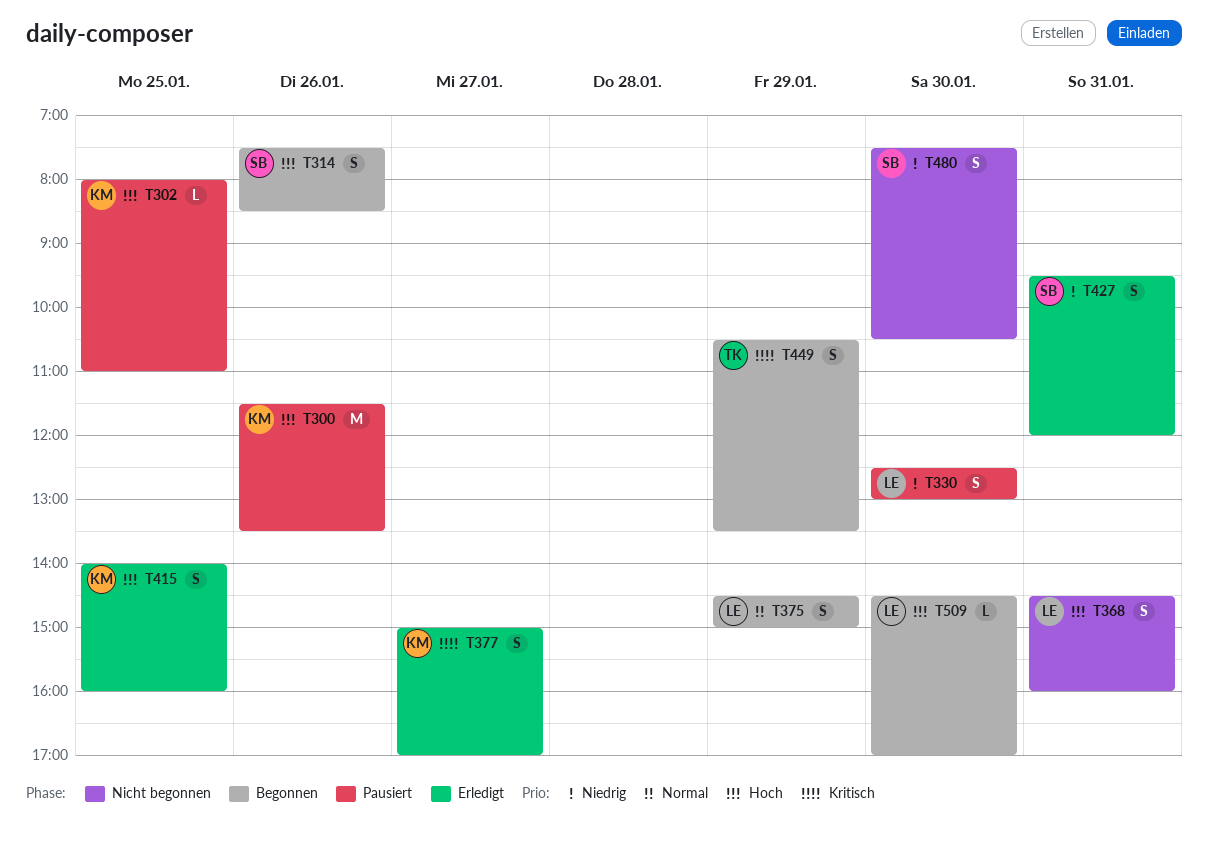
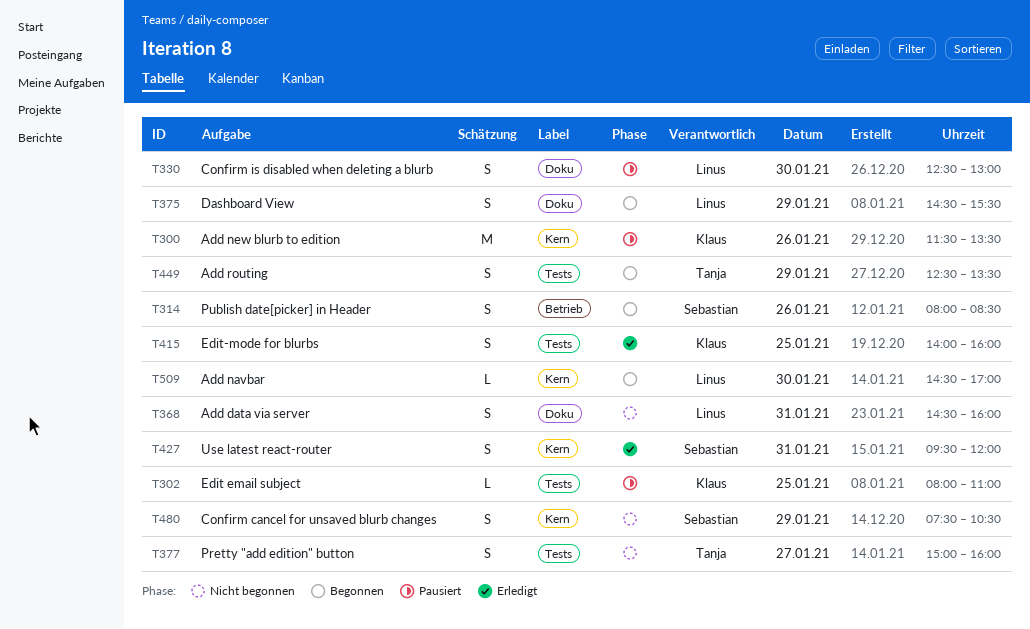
T314, begins: 07:30 -> 08:00
T375, ends: 15:00 -> 15:30
T377, status: Erledigt -> Nicht begonnen
T377, owner: Klaus -> Tanja
T377, ends: 17:00 -> 16:00
T449, begins: 10:30 -> 12:30
T480, day: Jan 30 -> Jan 29

